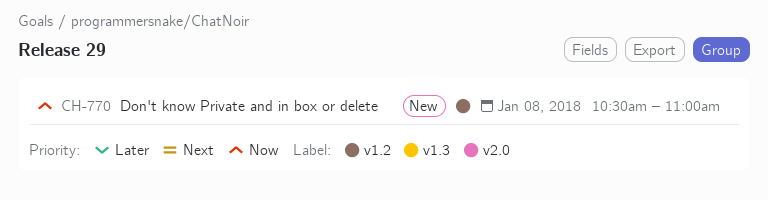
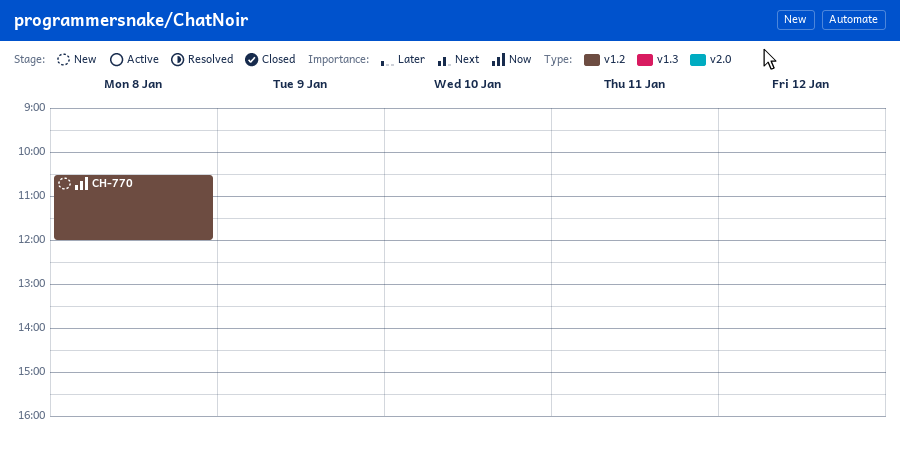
CH-770, ends: 11:00 -> 12:00

